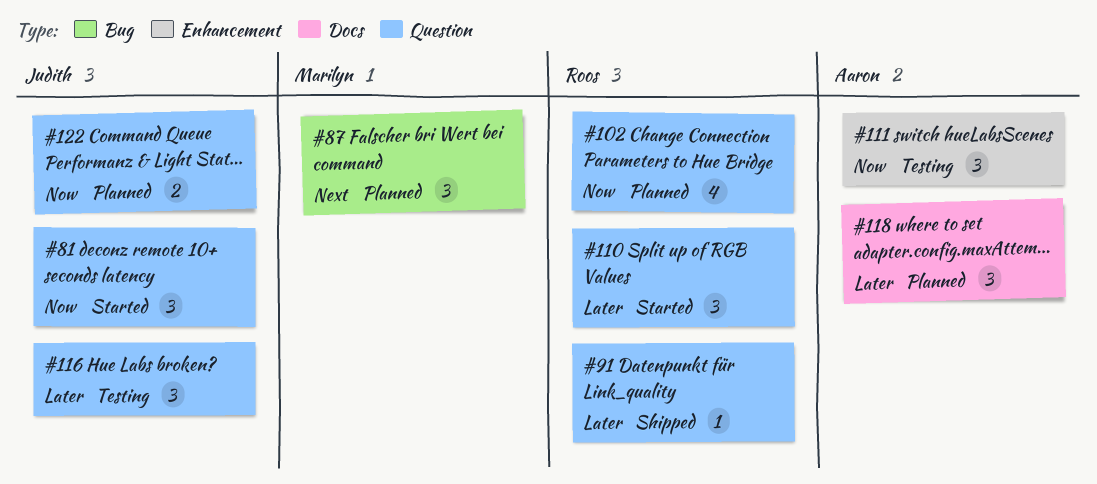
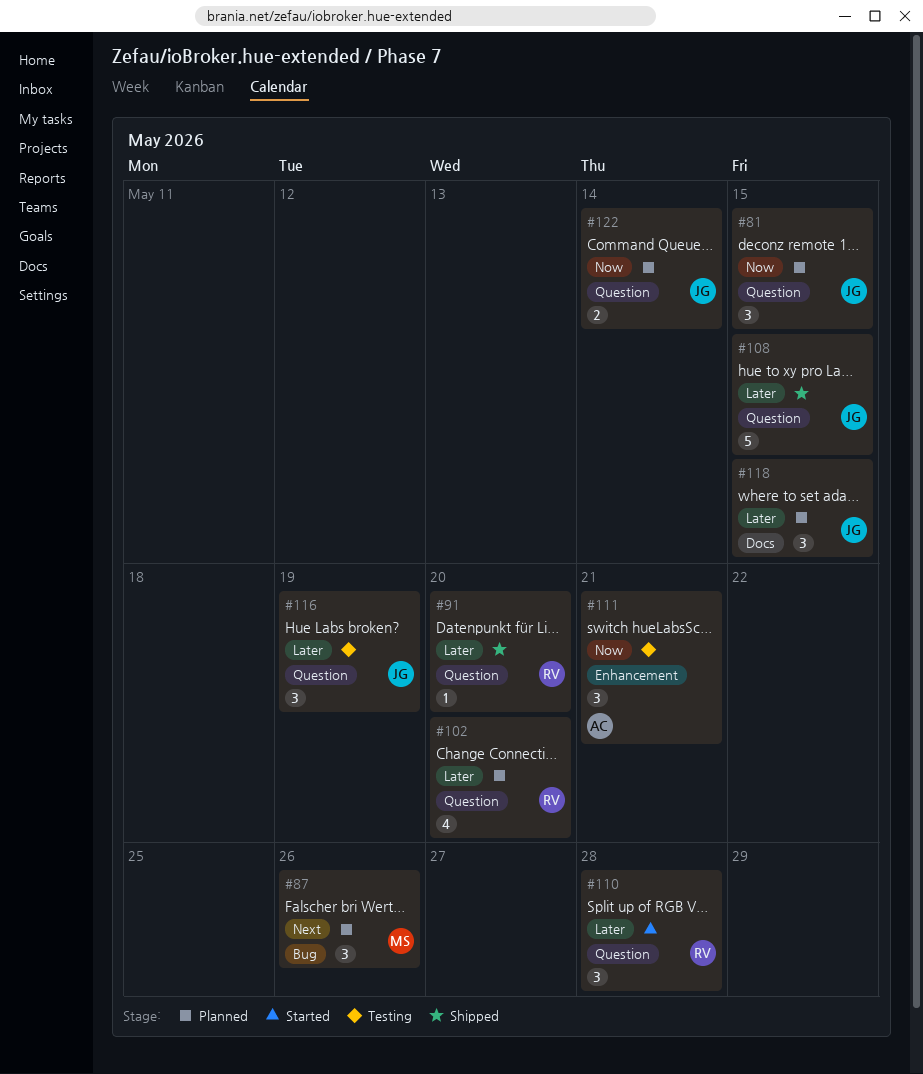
#81, status: Started -> Planned
#102, priority: Now -> Later
#108: none -> present
#118, owner: Aaron -> Judith

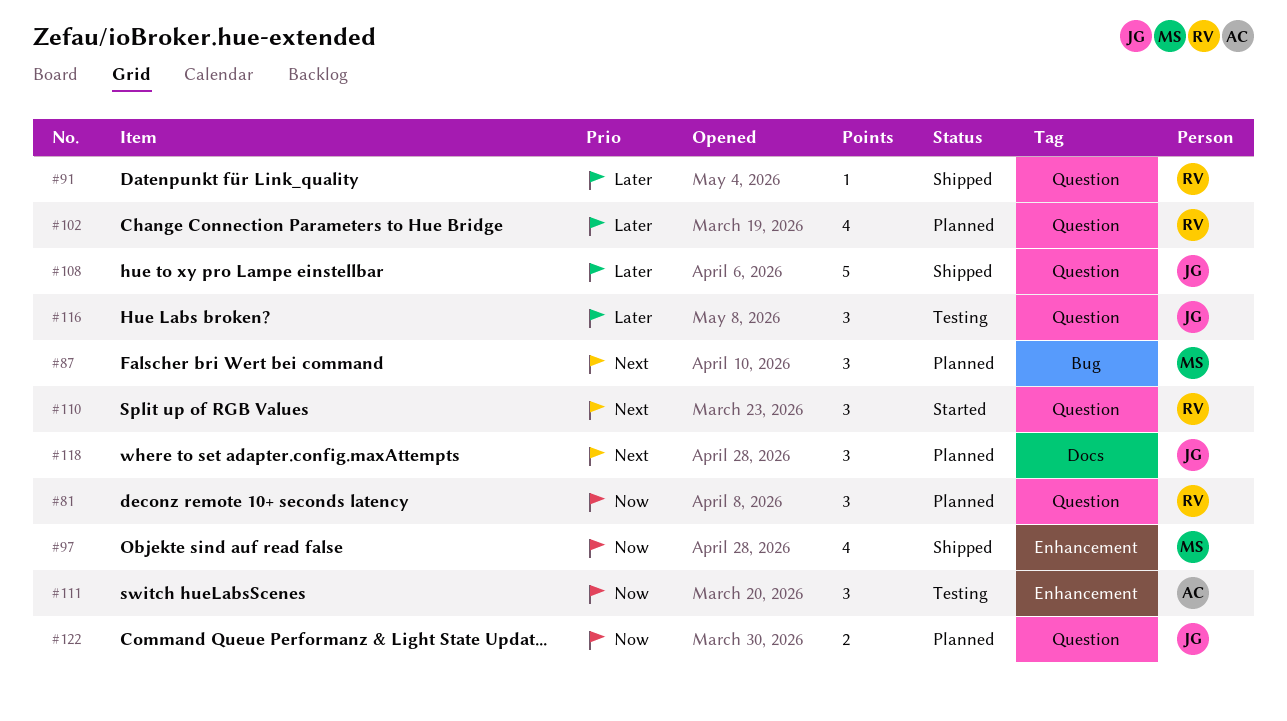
#81, owner: JG -> RV
#97: none -> present
#110, priority: Later -> Next
#118, priority: Later -> Next

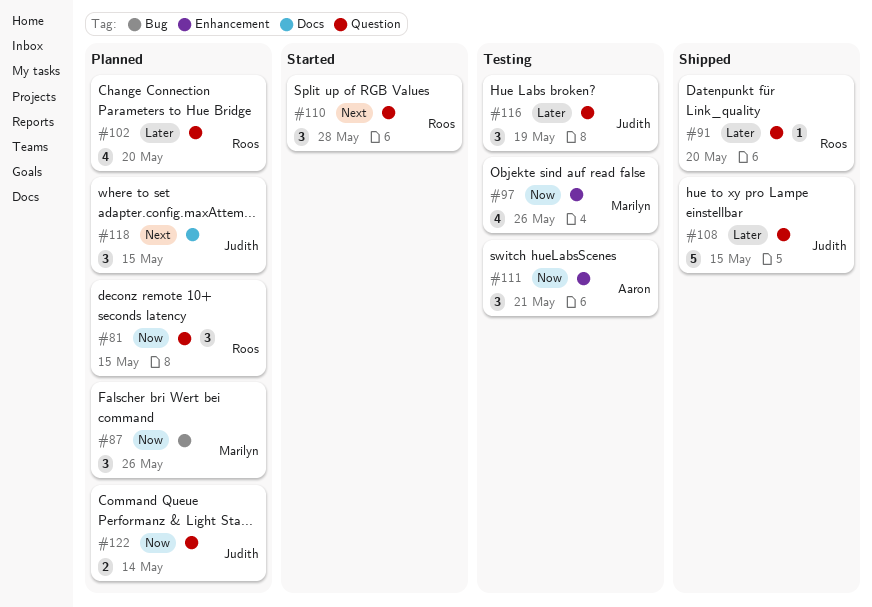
#87, priority: Next -> Now
#97, status: Shipped -> Testing

